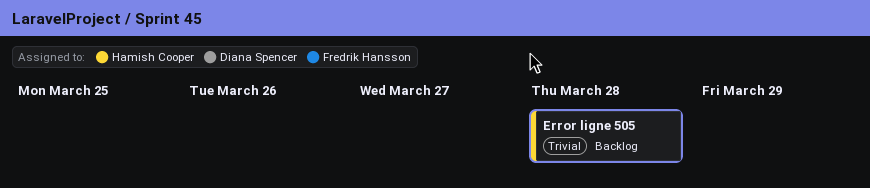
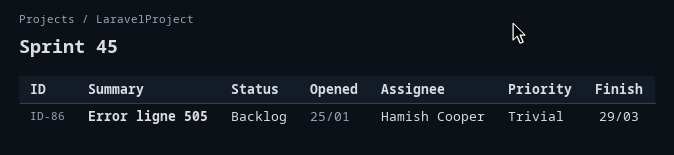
Error ligne 505, due: Mar 28 -> Mar 29

